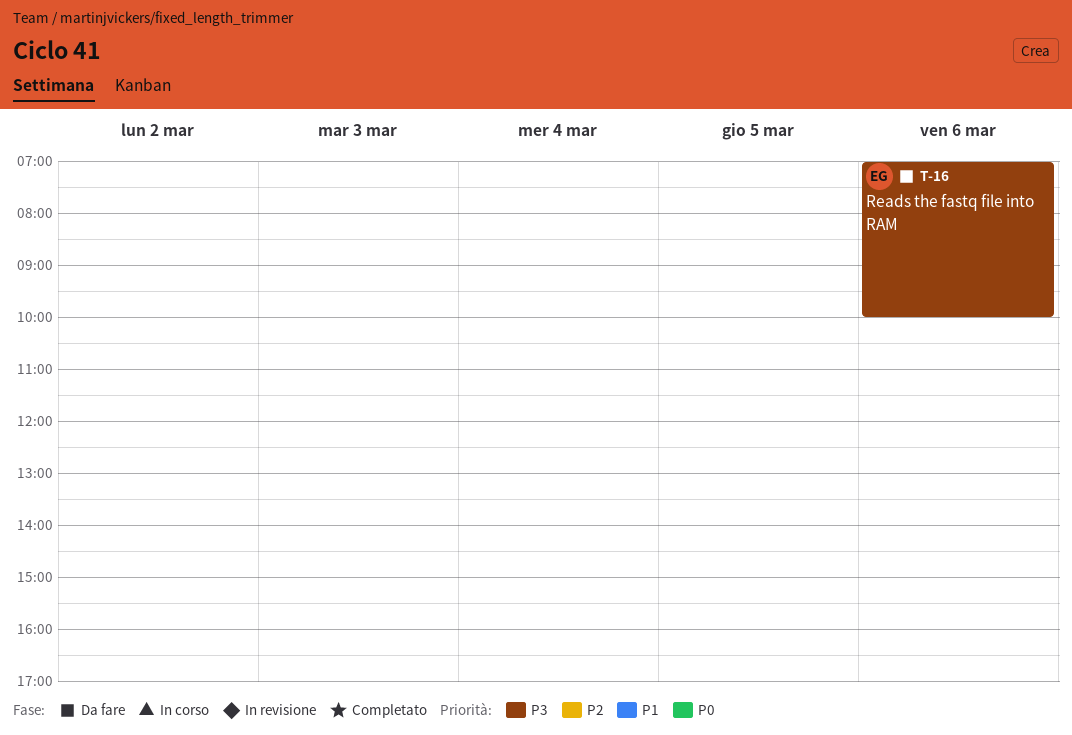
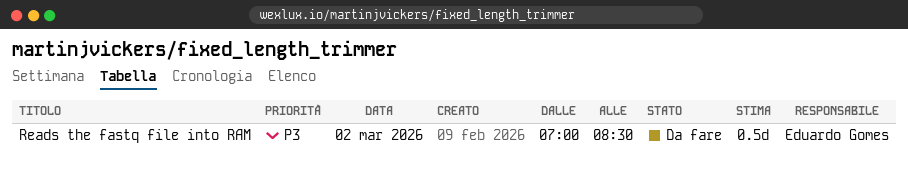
Reads the fastq file into RAM, day: Mar 6 -> Mar 2
Reads the fastq file into RAM, ends: 10:00 -> 08:30

